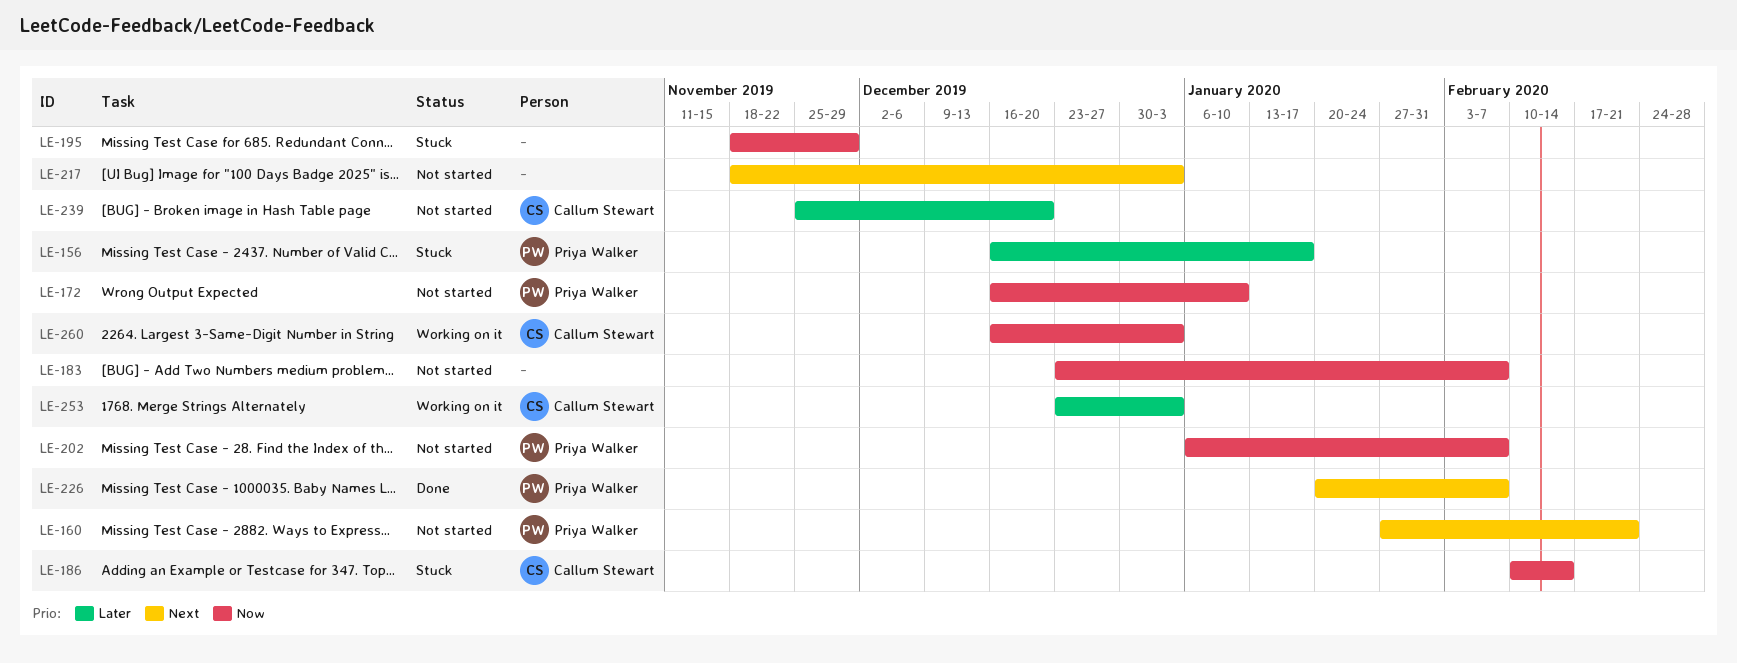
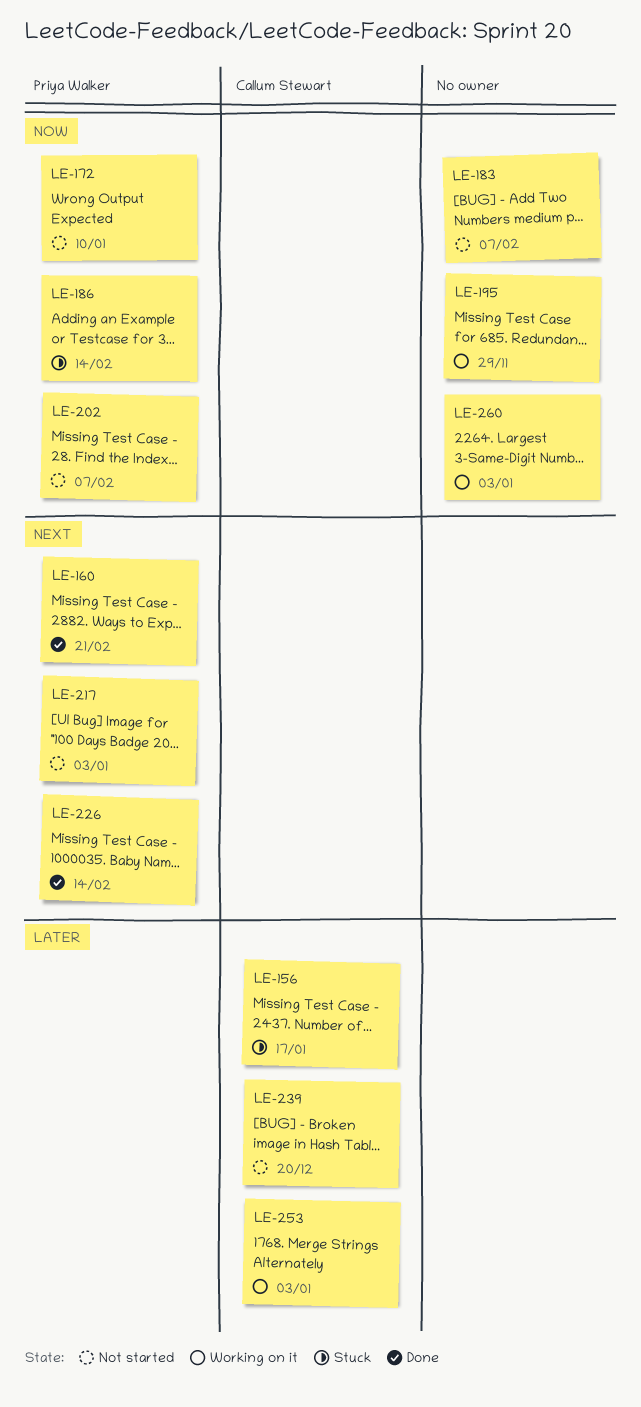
LE-156, owner: Priya Walker -> Callum Stewart
LE-160, status: Not started -> Done
LE-186, owner: Callum Stewart -> Priya Walker
LE-195, status: Stuck -> Working on it
LE-217, owner: none -> Priya Walker
LE-226, due: Feb 7 -> Feb 14
LE-260, owner: Callum Stewart -> none

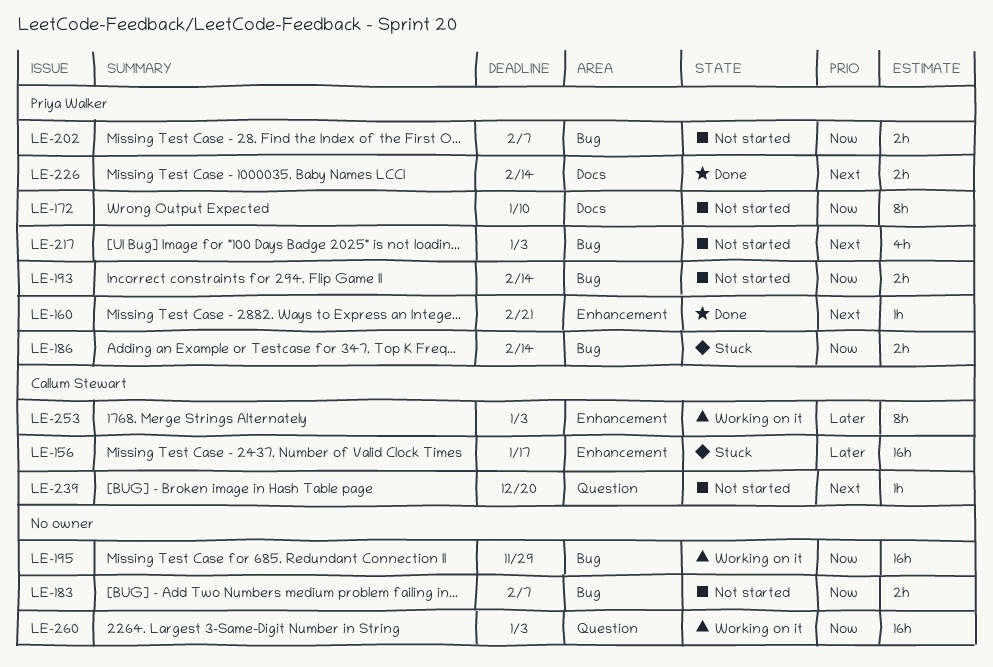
LE-193: none -> present
LE-239, priority: Later -> Next

